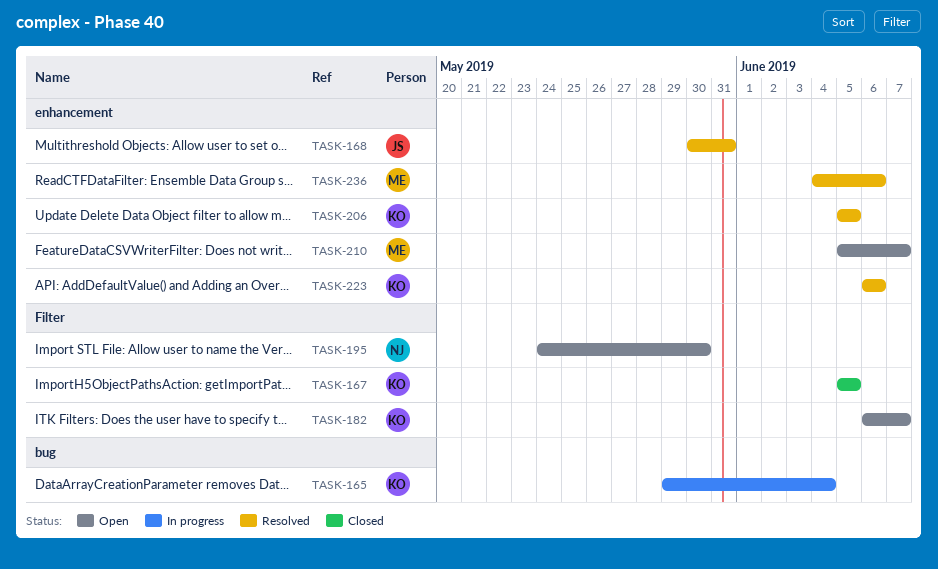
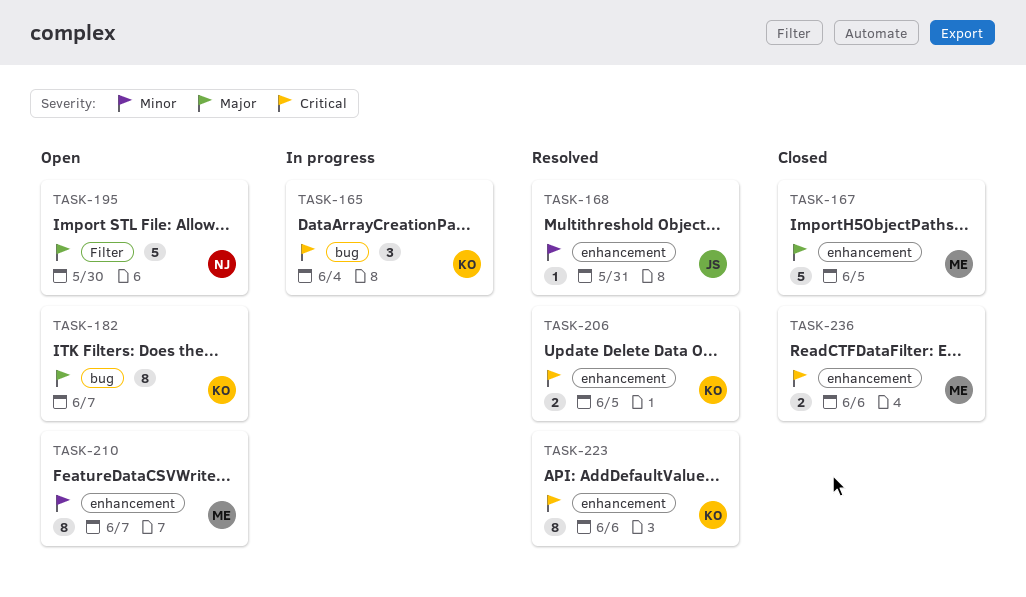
TASK-167, owner: KO -> ME
TASK-167, label: Filter -> enhancement
TASK-182, label: Filter -> bug
TASK-236, status: Resolved -> Closed

